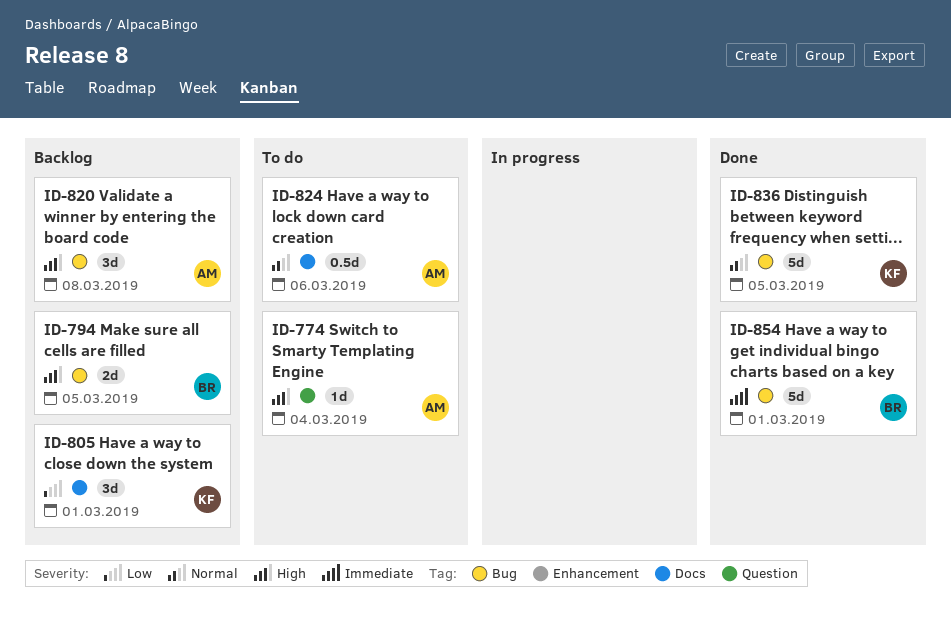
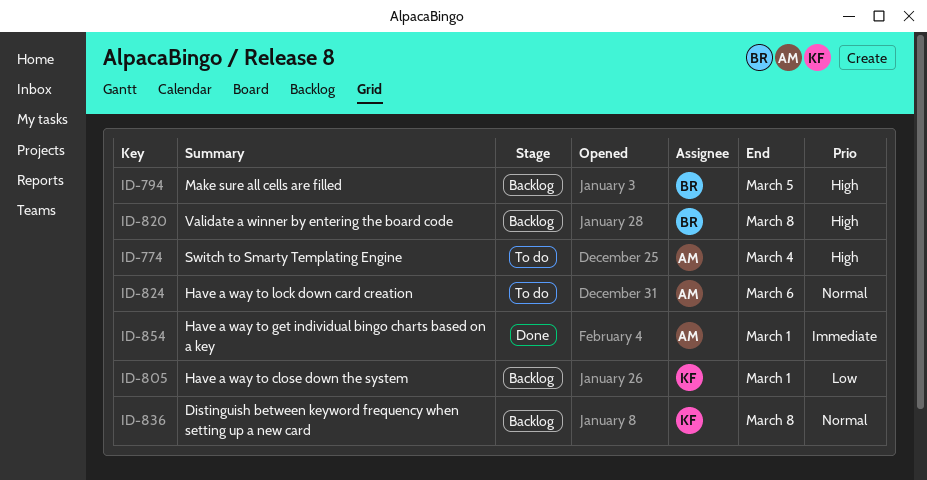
ID-820, owner: AM -> BR
ID-836, status: Done -> Backlog
ID-836, due: Mar 5 -> Mar 8
ID-854, owner: BR -> AM

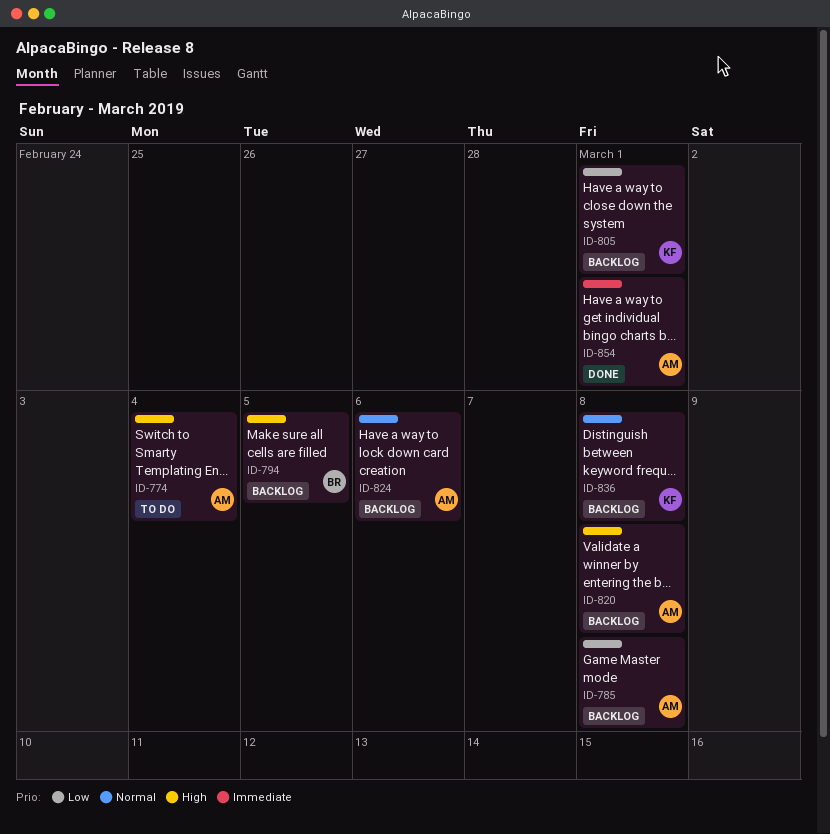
ID-785: none -> present
ID-820, owner: BR -> AM
ID-824, status: To do -> Backlog

